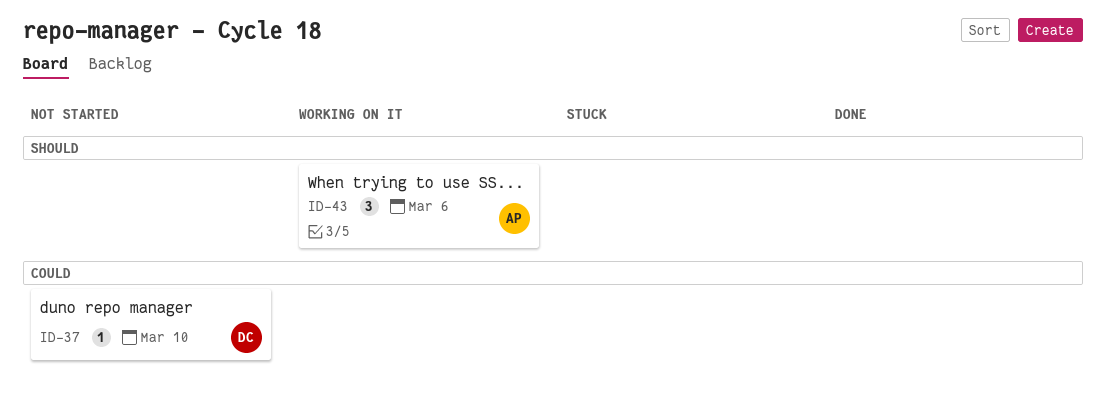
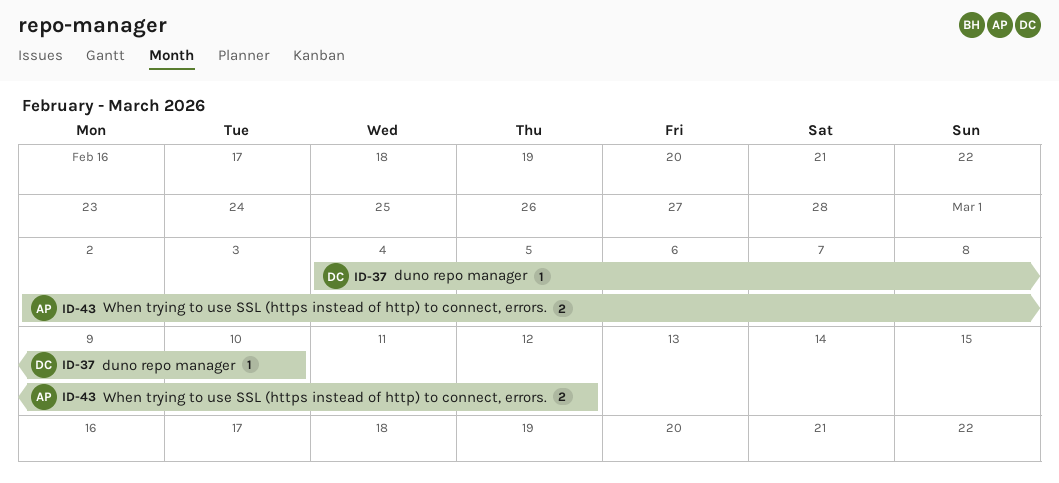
ID-43, estimate: 3 -> 2
ID-43, due: Mar 6 -> Mar 12

